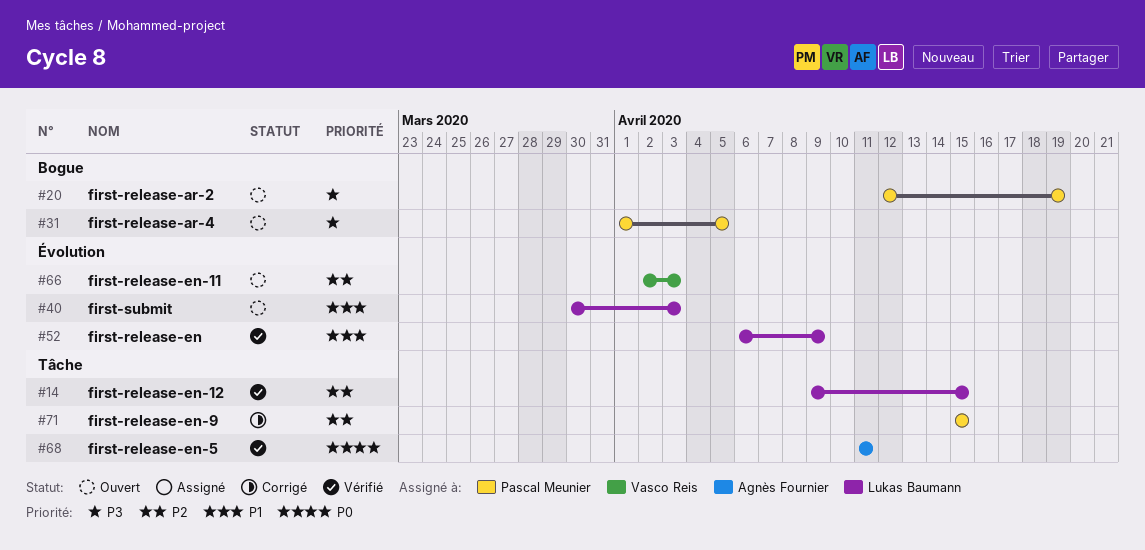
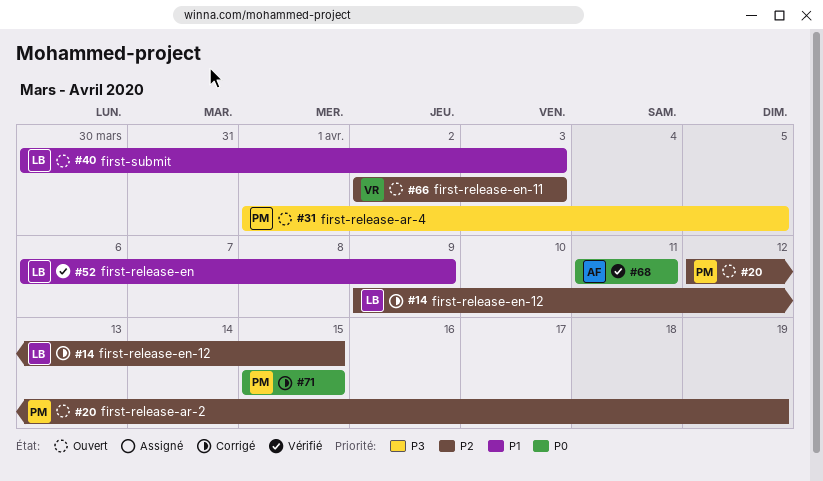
#14, status: Vérifié -> Corrigé
#20, priority: P3 -> P2
#71, priority: P2 -> P0

